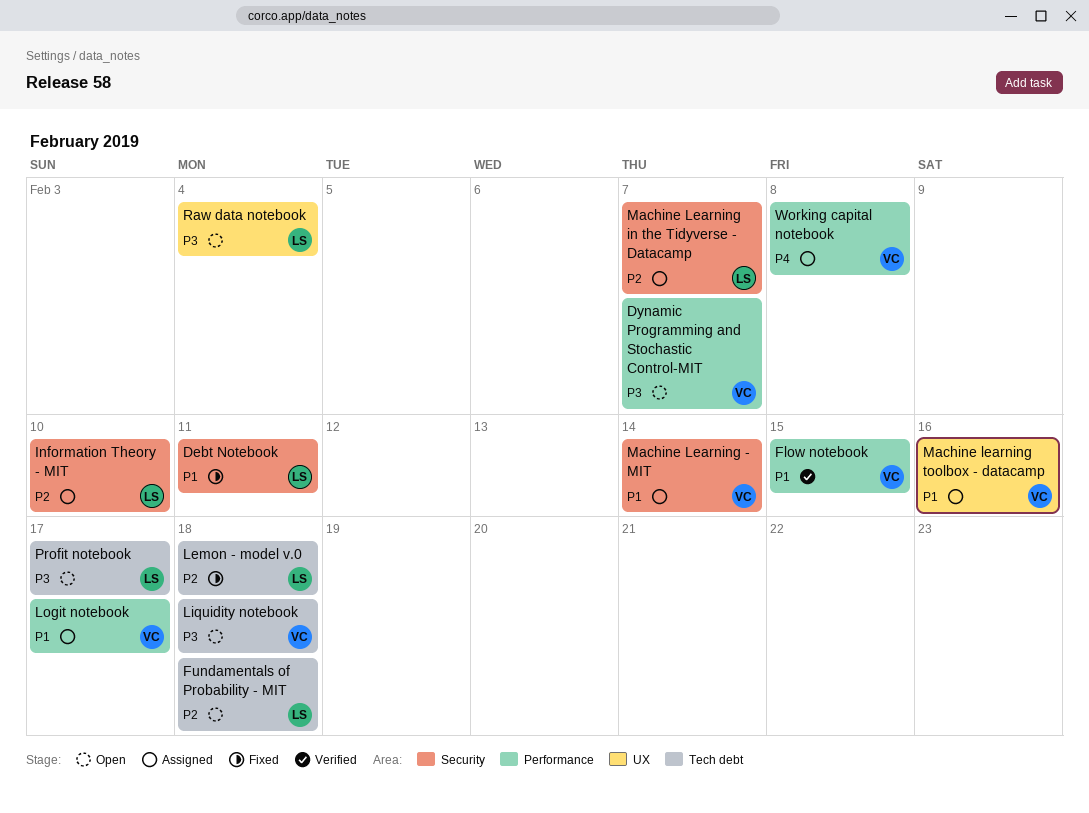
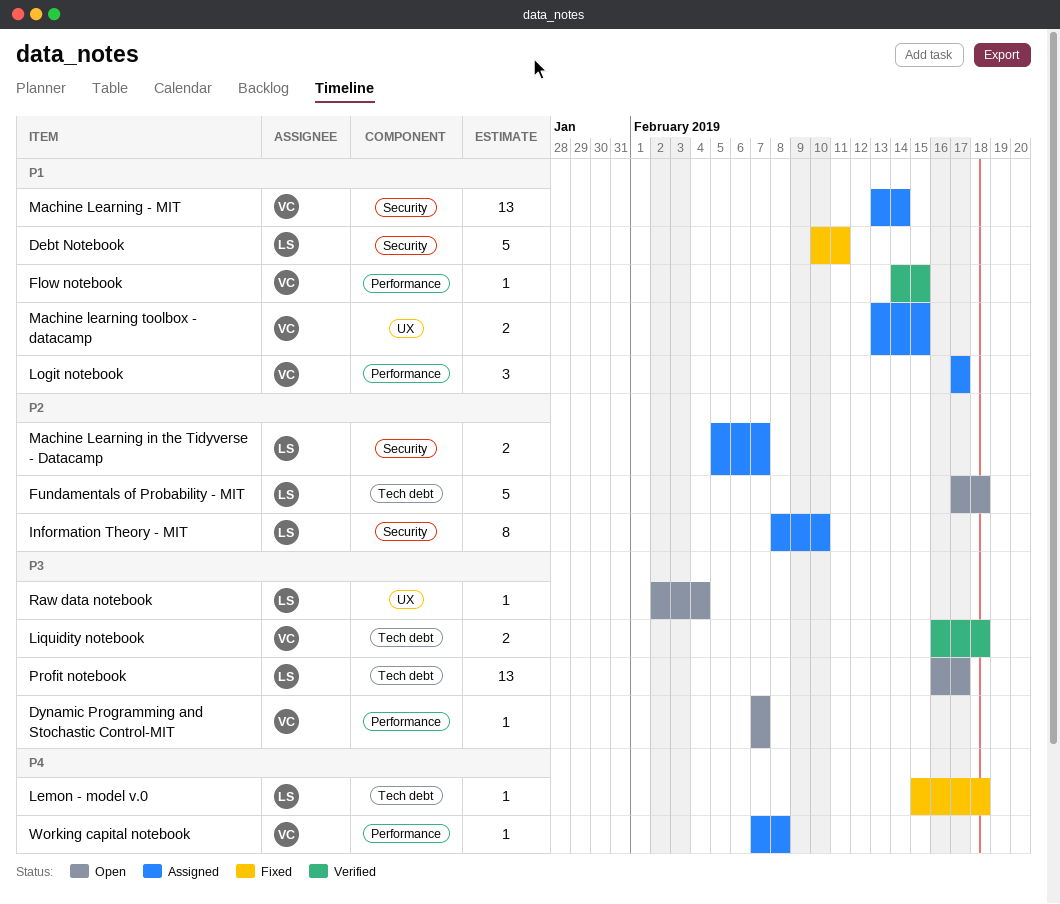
Lemon - model v.0, priority: P2 -> P4
Liquidity notebook, status: Open -> Verified
Machine learning toolbox - datacamp, due: Feb 16 -> Feb 15

